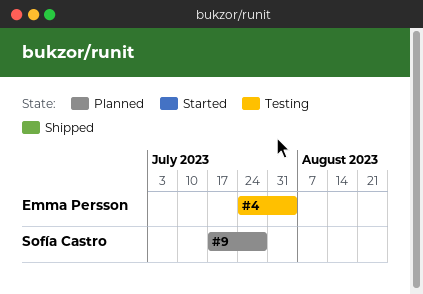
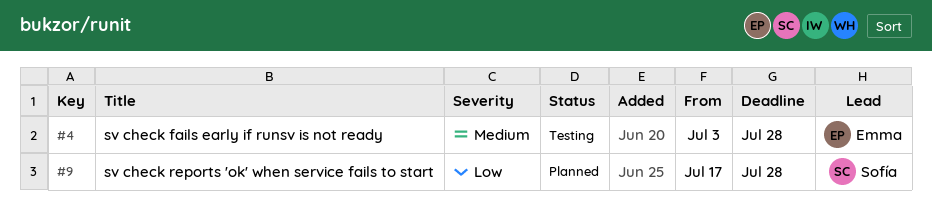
#4, start: Jul 24 -> Jul 3
#4, due: Aug 4 -> Jul 28

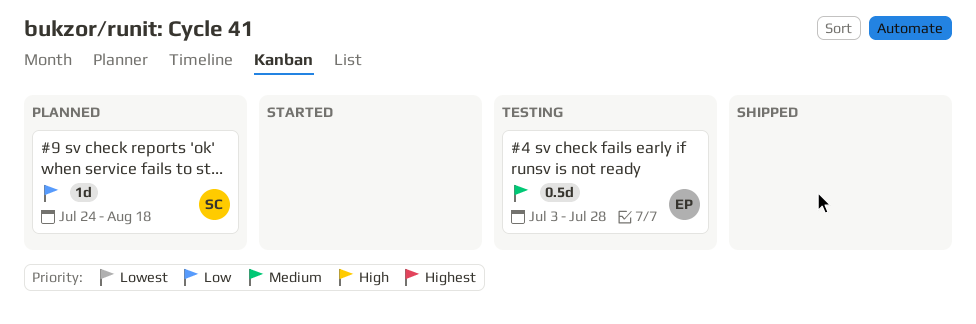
#9, start: Jul 17 -> Jul 24
#9, due: Jul 28 -> Aug 18

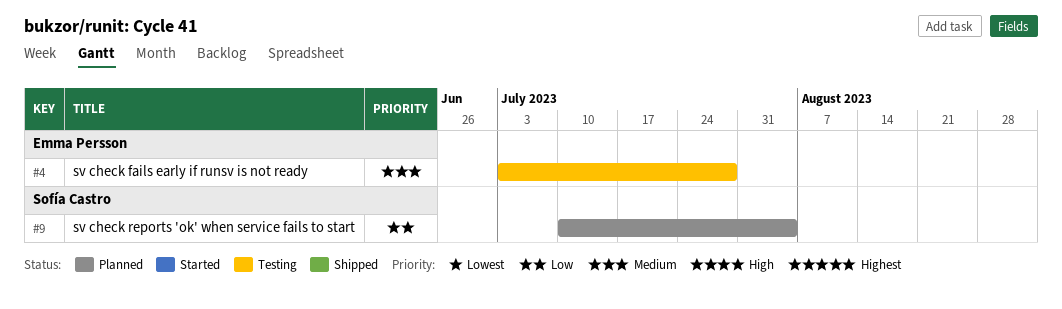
#9, start: Jul 24 -> Jul 10
#9, due: Aug 18 -> Aug 4

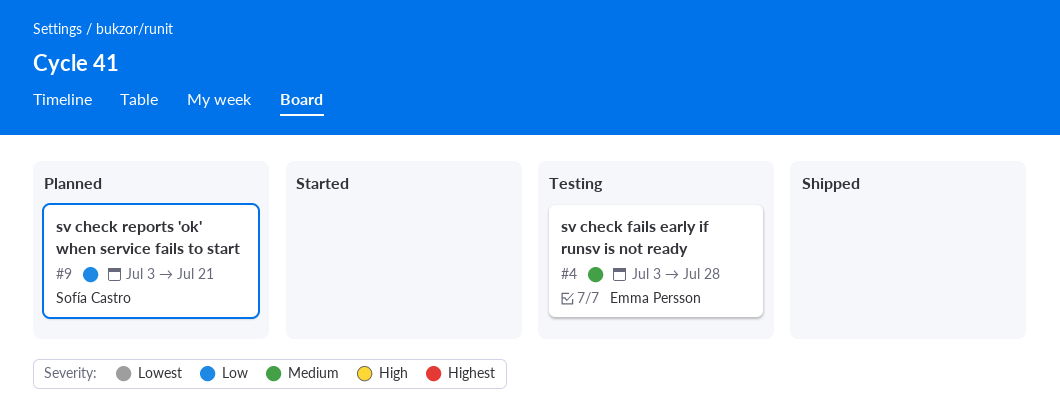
#9, start: Jul 10 -> Jul 3
#9, due: Aug 4 -> Jul 21

